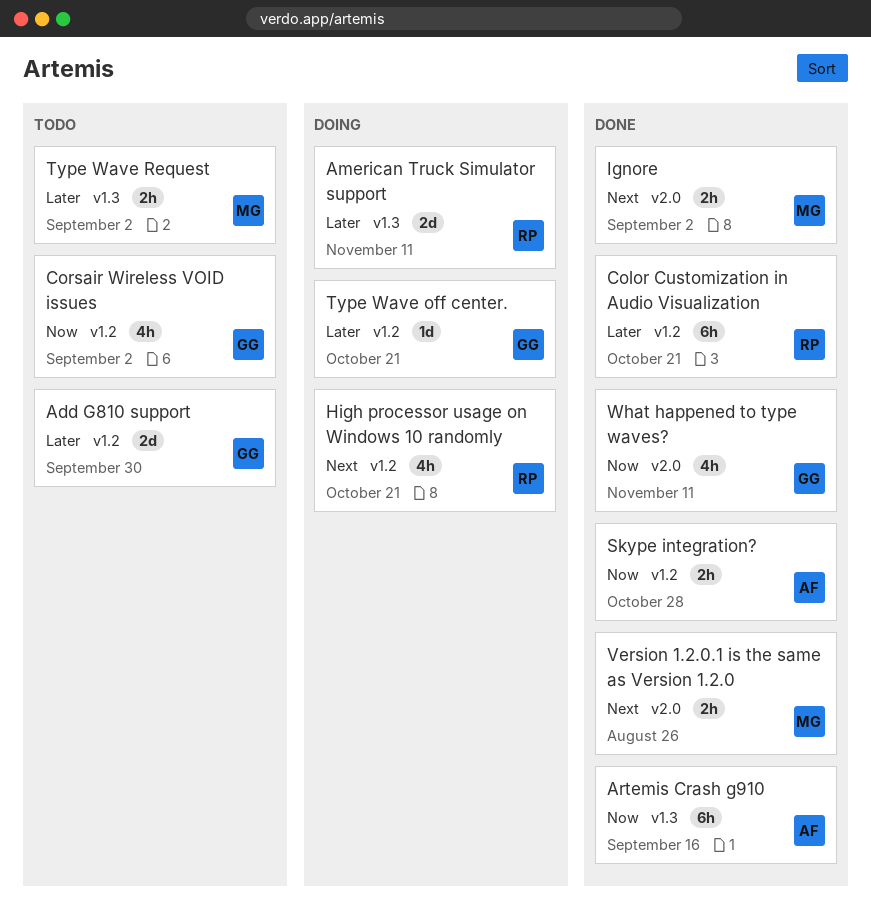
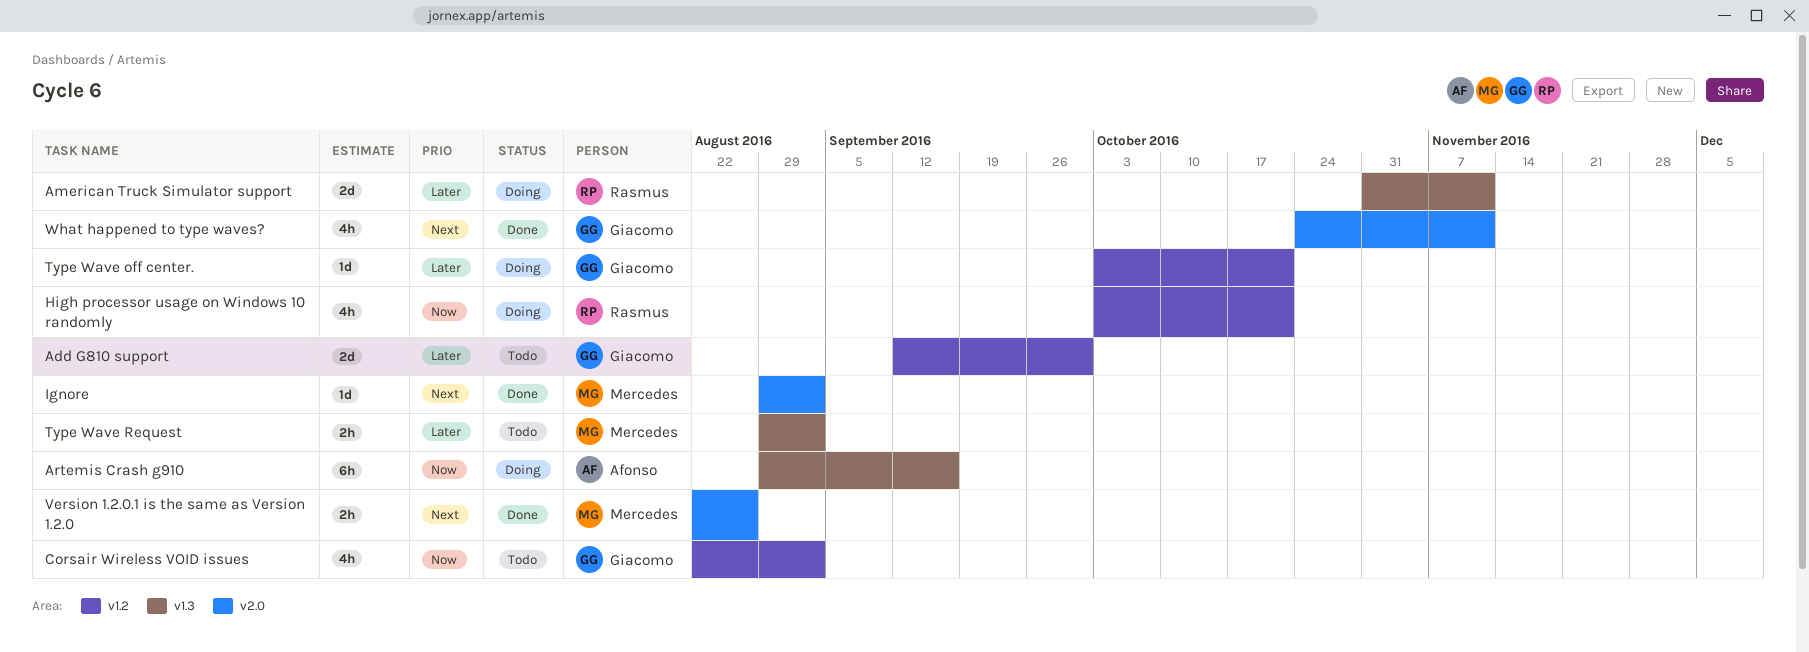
Artemis Crash g910, status: Done -> Doing
Color Customization in Audio Visualization: present -> none
High processor usage on Windows 10 randomly, priority: Next -> Now
Ignore, estimate: 2h -> 1d
Skype integration?: present -> none
What happened to type waves?, priority: Now -> Next

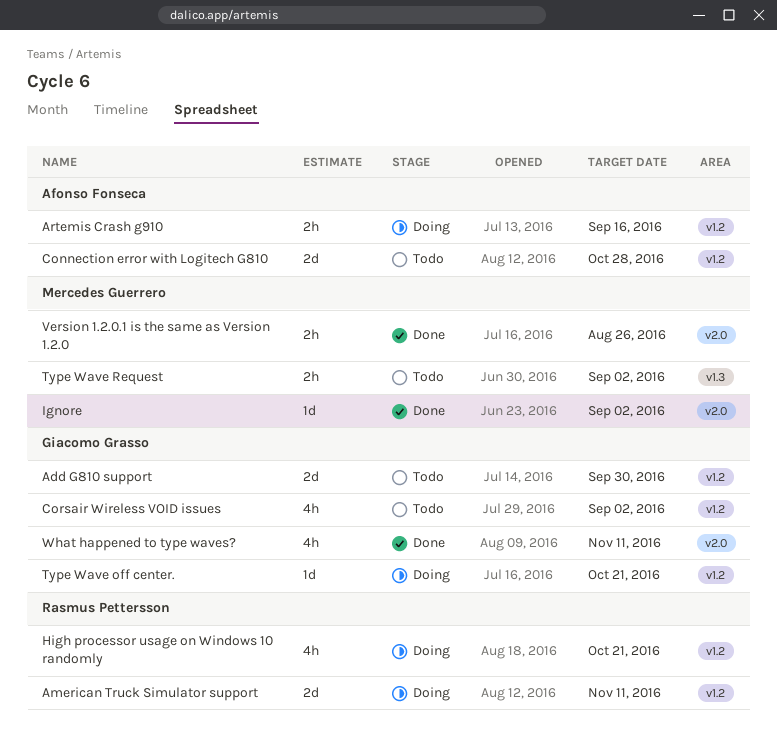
American Truck Simulator support, label: v1.3 -> v1.2
Artemis Crash g910, label: v1.3 -> v1.2
Artemis Crash g910, estimate: 6h -> 2h
Connection error with Logitech G810: none -> present

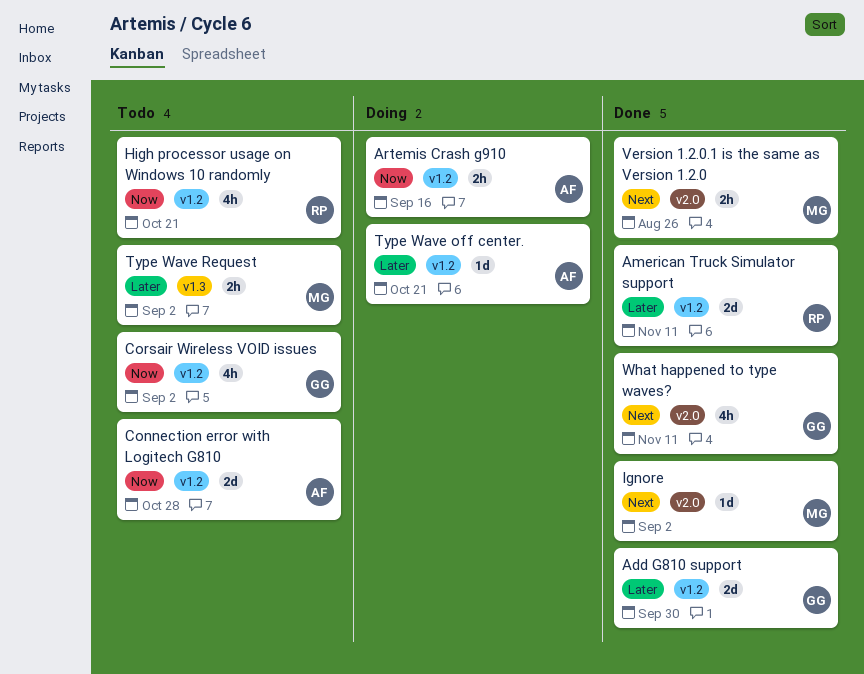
Add G810 support, status: Todo -> Done
American Truck Simulator support, status: Doing -> Done
High processor usage on Windows 10 randomly, status: Doing -> Todo
Type Wave off center., owner: Giacomo Grasso -> Afonso Fonseca

